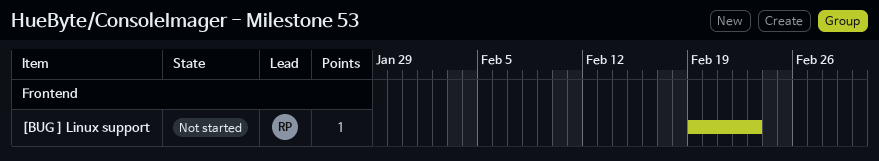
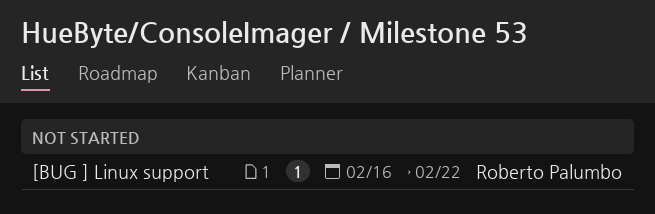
[BUG ] Linux support, start: Feb 19 -> Feb 16
[BUG ] Linux support, due: Feb 23 -> Feb 22

